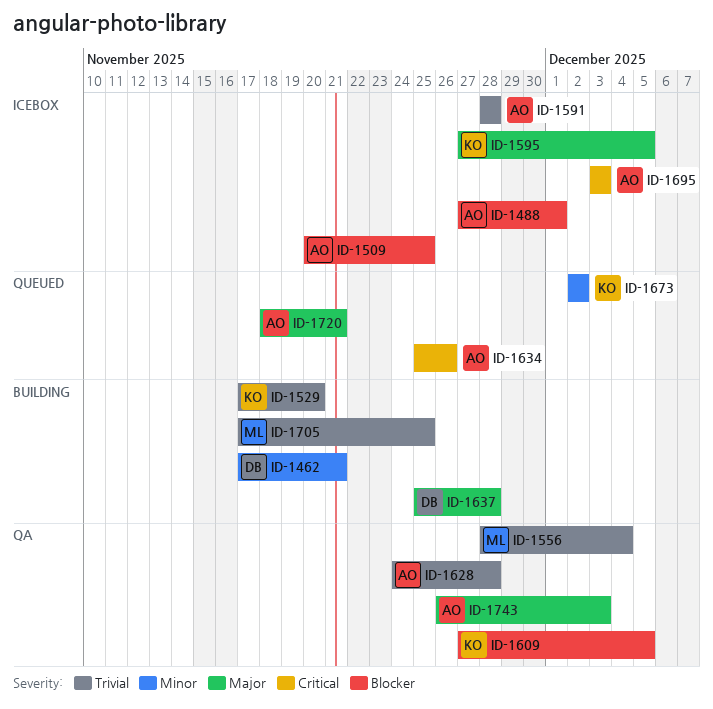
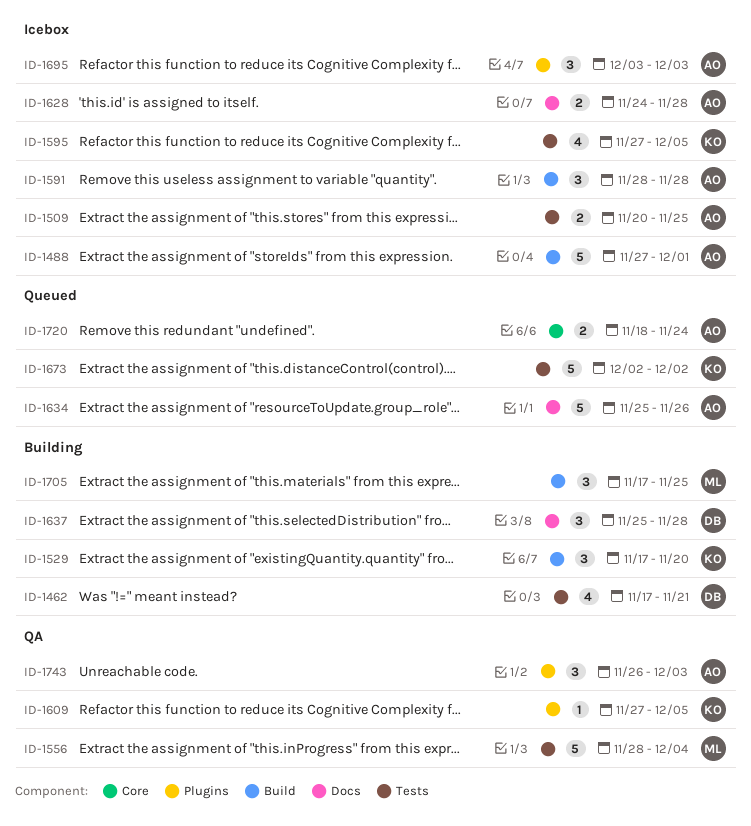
ID-1628, status: QA -> Icebox
ID-1720, due: Nov 21 -> Nov 24

